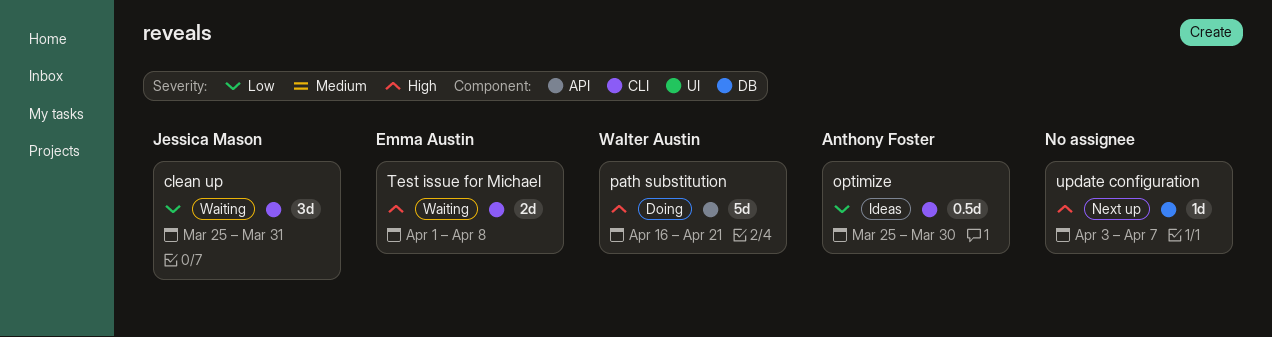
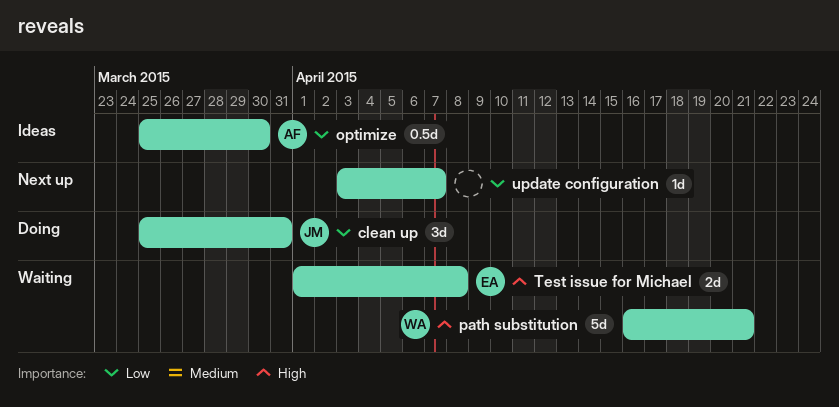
clean up, status: Waiting -> Doing
path substitution, status: Doing -> Waiting
update configuration, priority: High -> Low

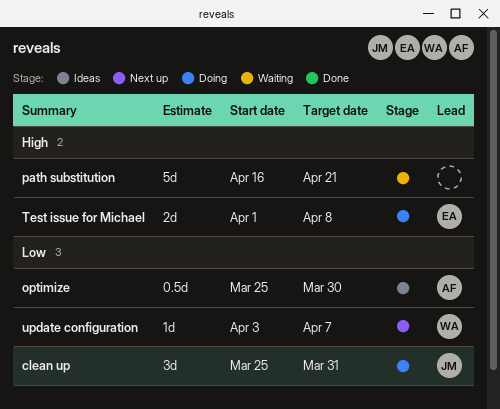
path substitution, owner: WA -> none
Test issue for Michael, status: Waiting -> Doing
update configuration, owner: none -> WA

